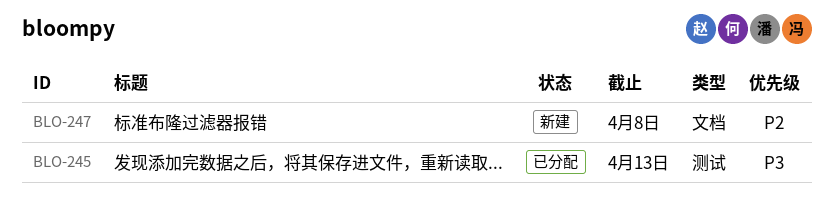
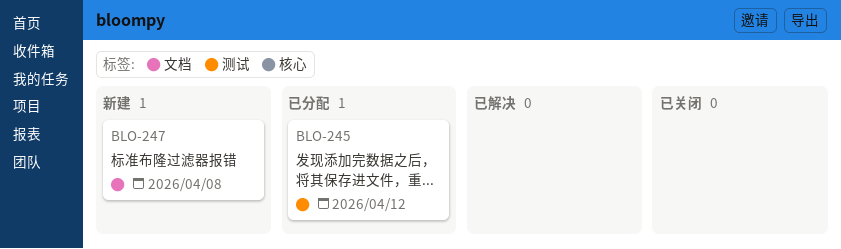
BLO-245, due: Apr 13 -> Apr 12

